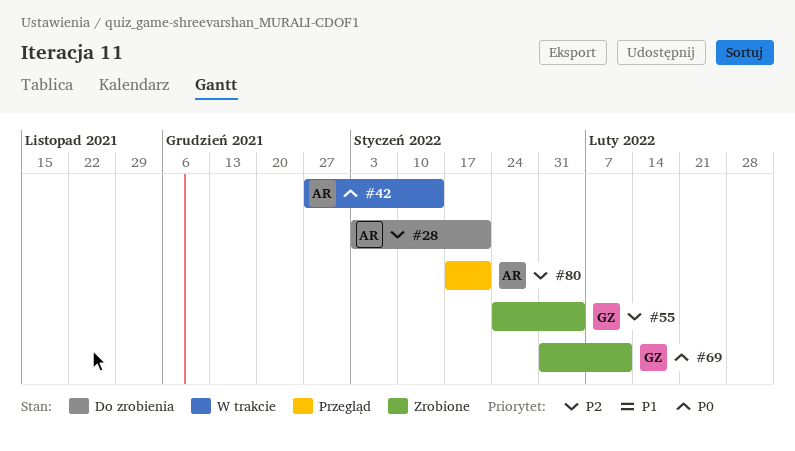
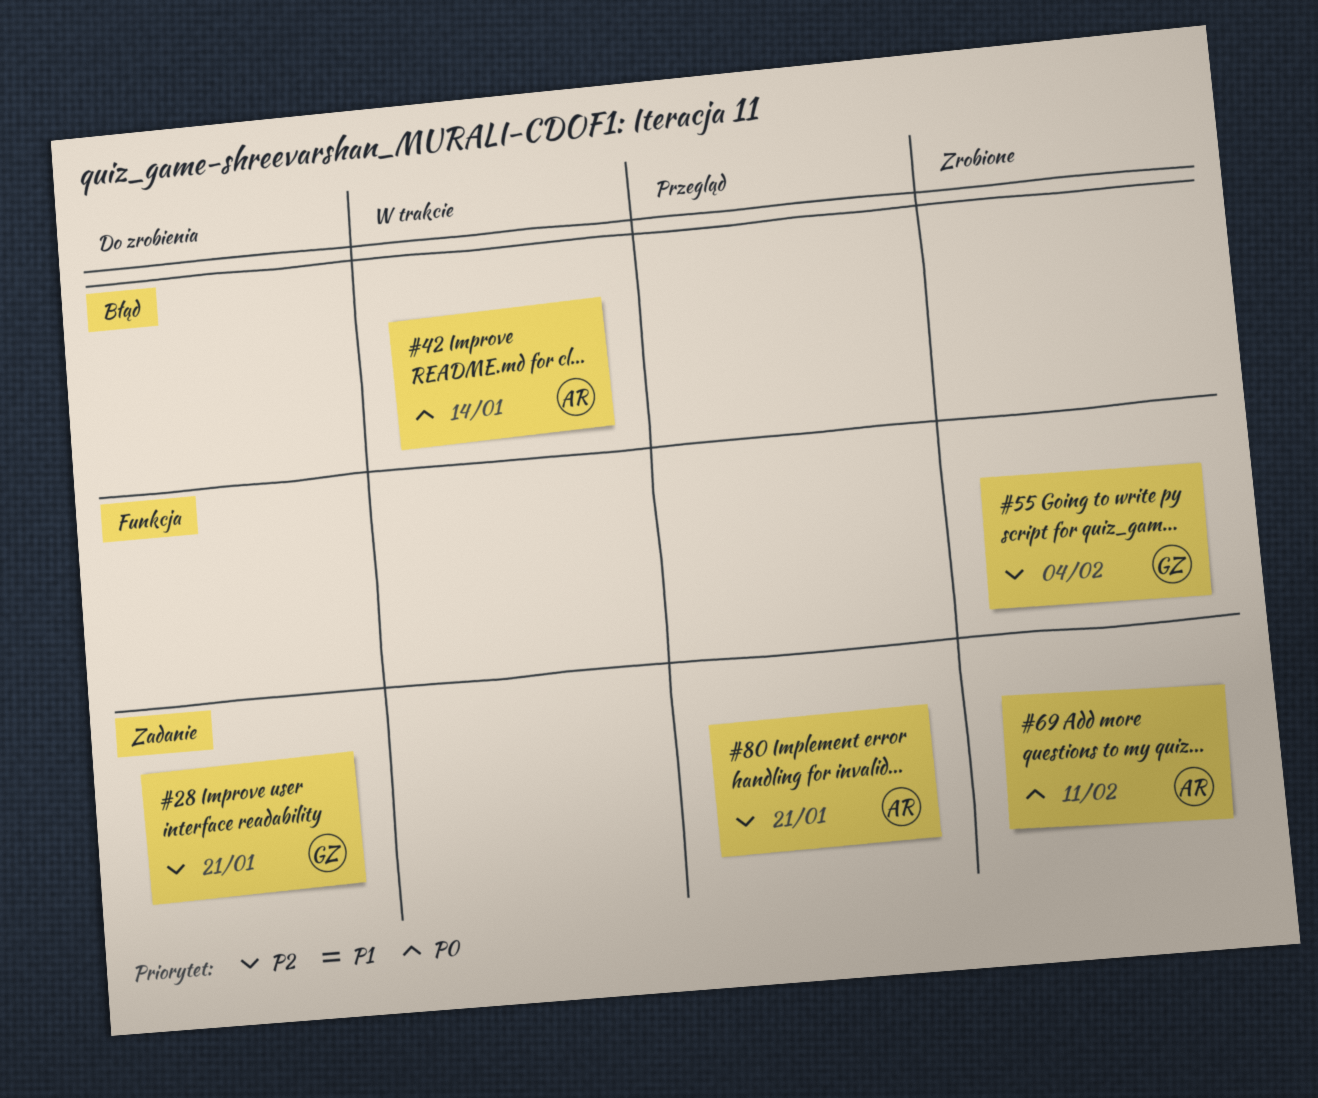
#28, owner: AR -> GZ
#69, owner: GZ -> AR

